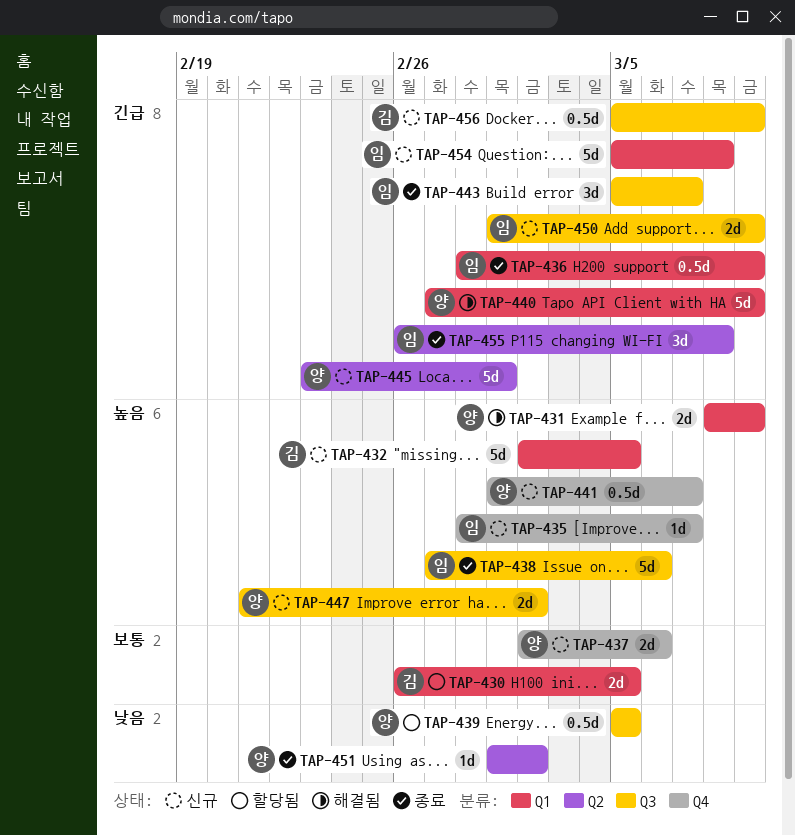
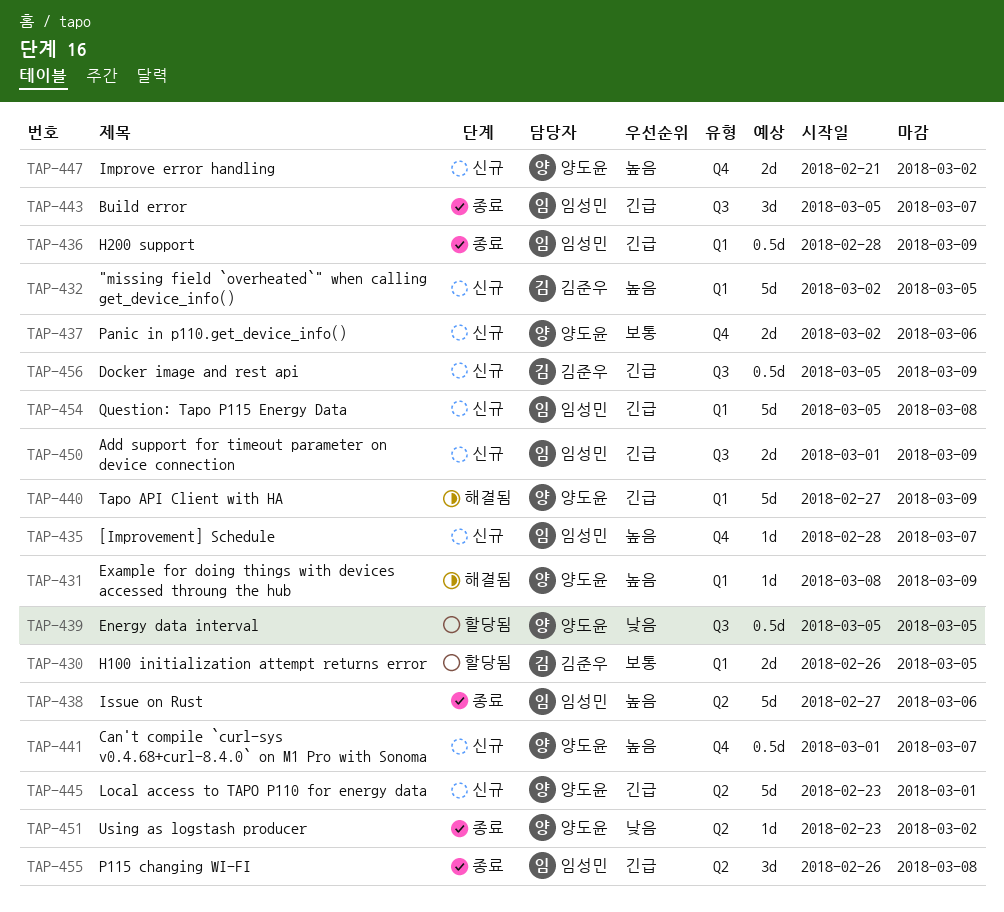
TAP-431, estimate: 2d -> 1d
TAP-438, label: Q3 -> Q2
TAP-447, label: Q3 -> Q4
TAP-451, start: Mar 1 -> Feb 23

